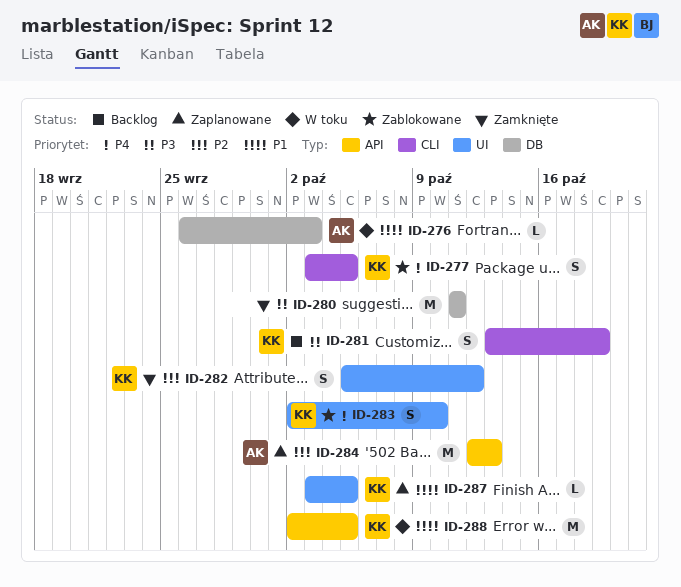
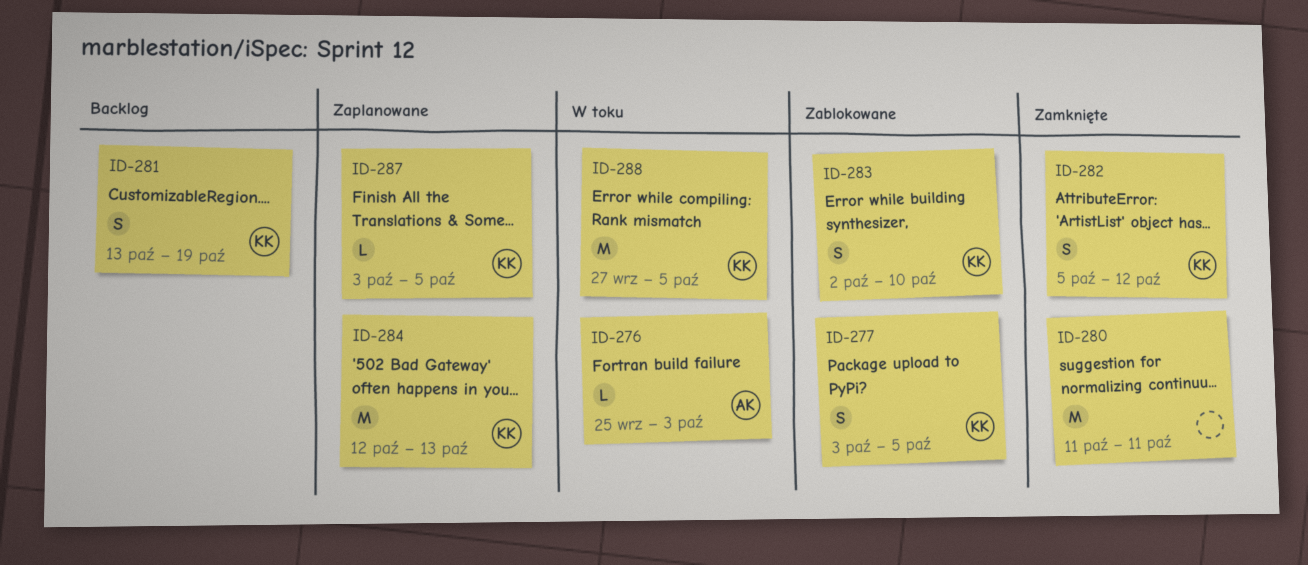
ID-276, start: Sep 26 -> Sep 25
ID-284, owner: AK -> KK
ID-288, start: Oct 2 -> Sep 27

